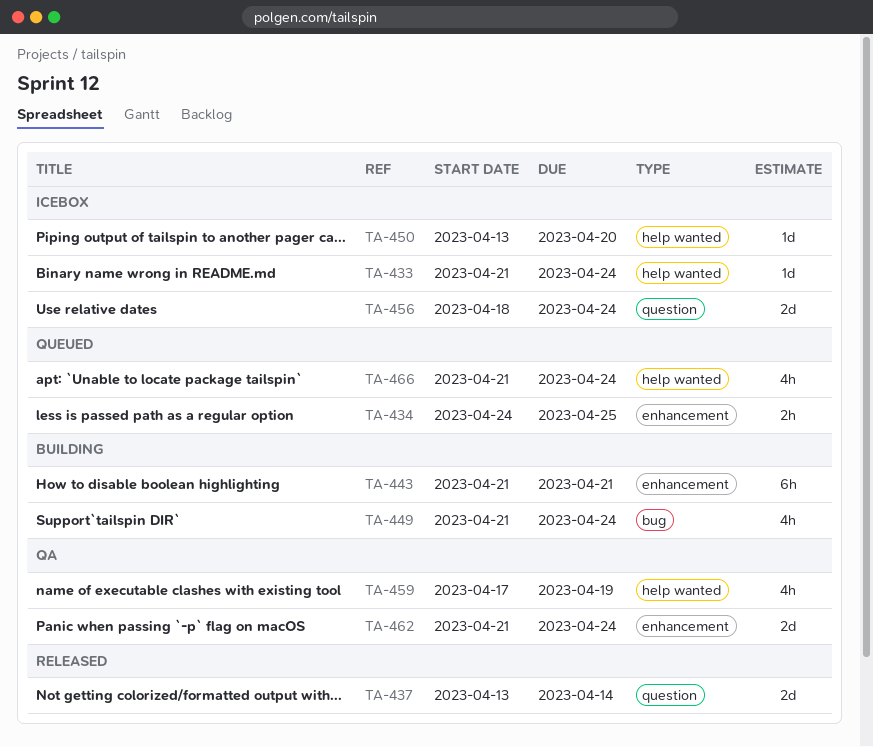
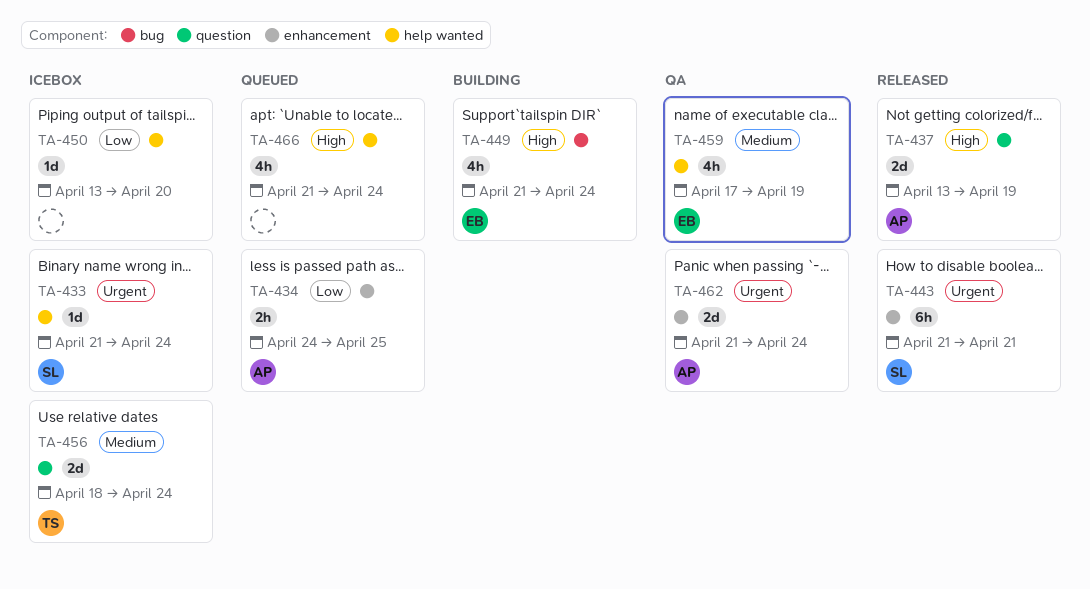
TA-437, due: Apr 14 -> Apr 19
TA-443, status: Building -> Released

